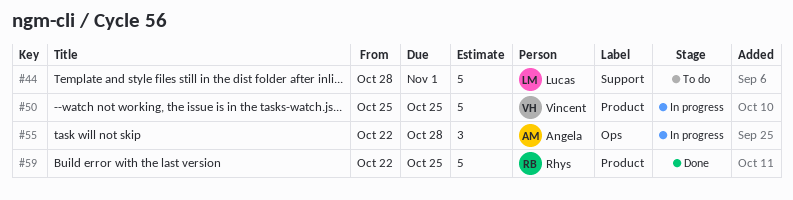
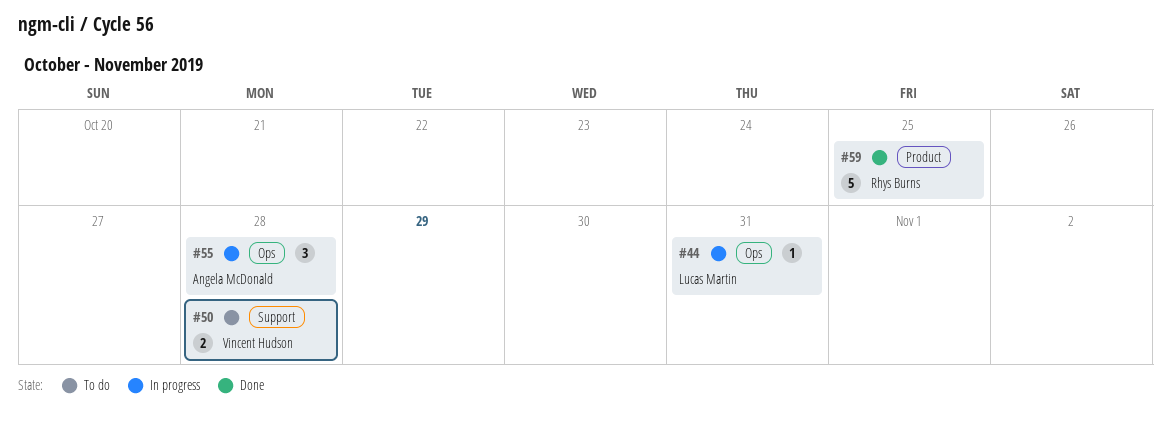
#44, status: To do -> In progress
#44, label: Support -> Ops
#44, estimate: 5 -> 1
#44, due: Nov 1 -> Oct 31
#50, status: In progress -> To do
#50, label: Product -> Support
#50, estimate: 5 -> 2
#50, due: Oct 25 -> Oct 28

